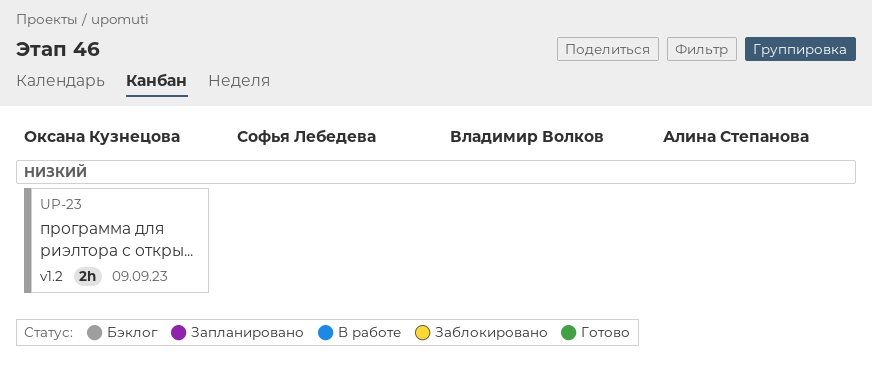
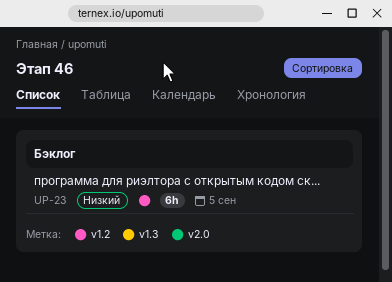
UP-23, estimate: 2h -> 6h
UP-23, due: Sep 9 -> Sep 5

